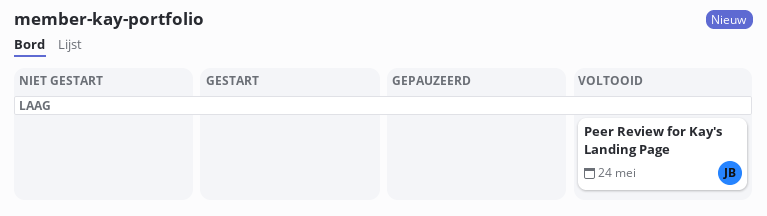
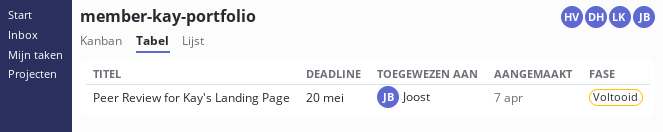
Peer Review for Kay's Landing Page, due: May 24 -> May 20

